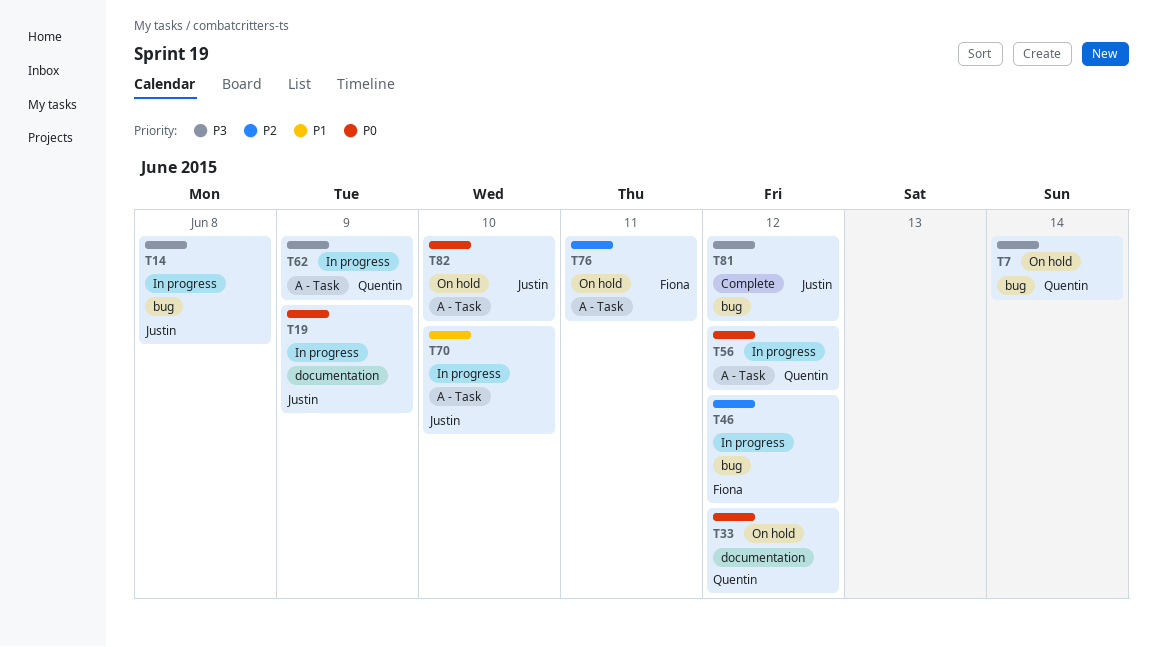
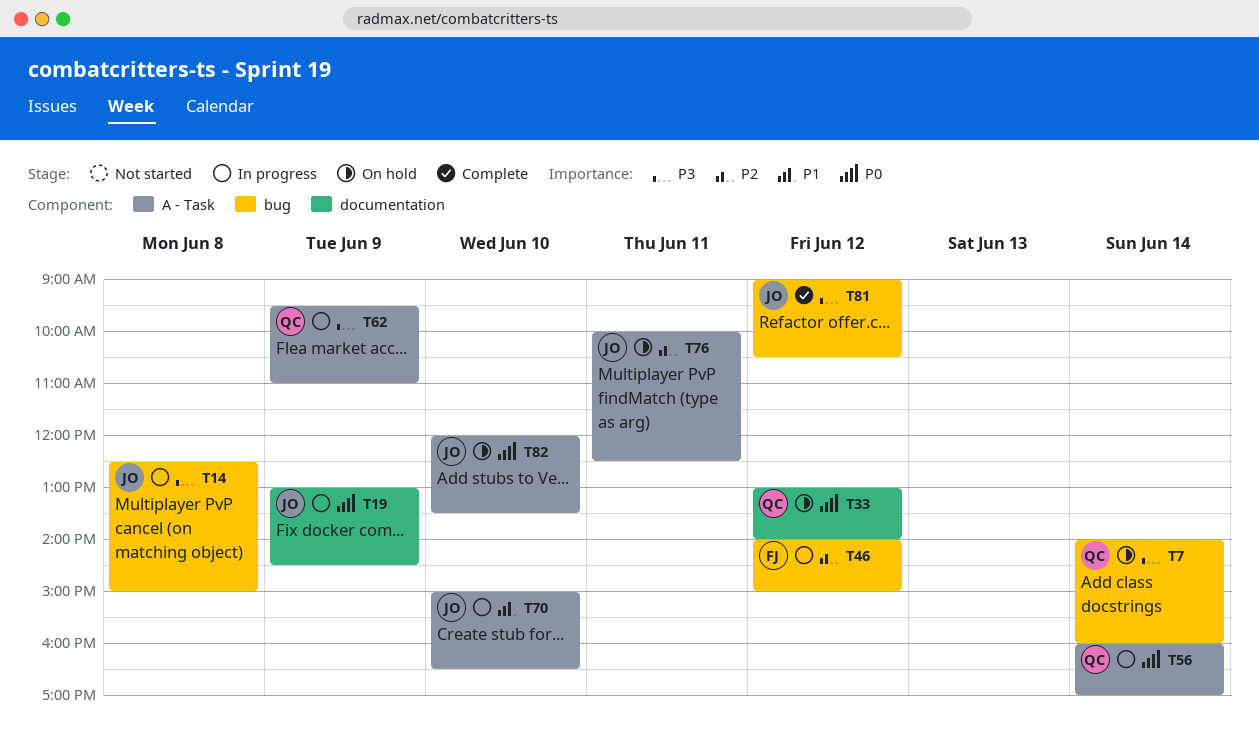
T56, day: Jun 12 -> Jun 14
T76, owner: Fiona -> Justin

